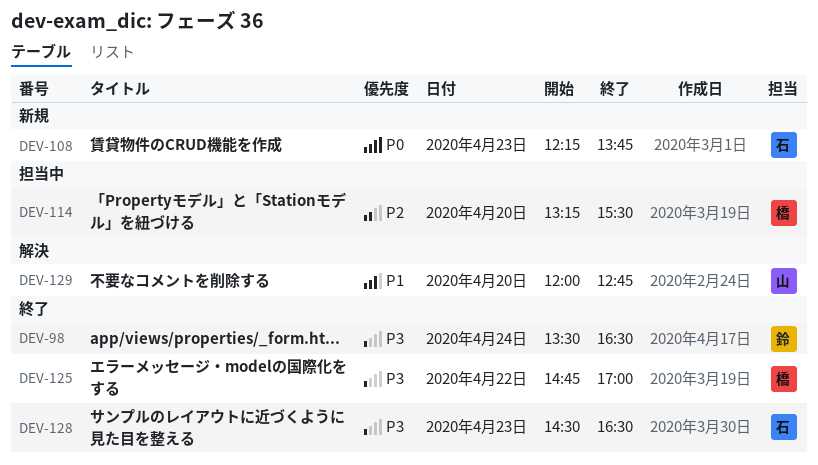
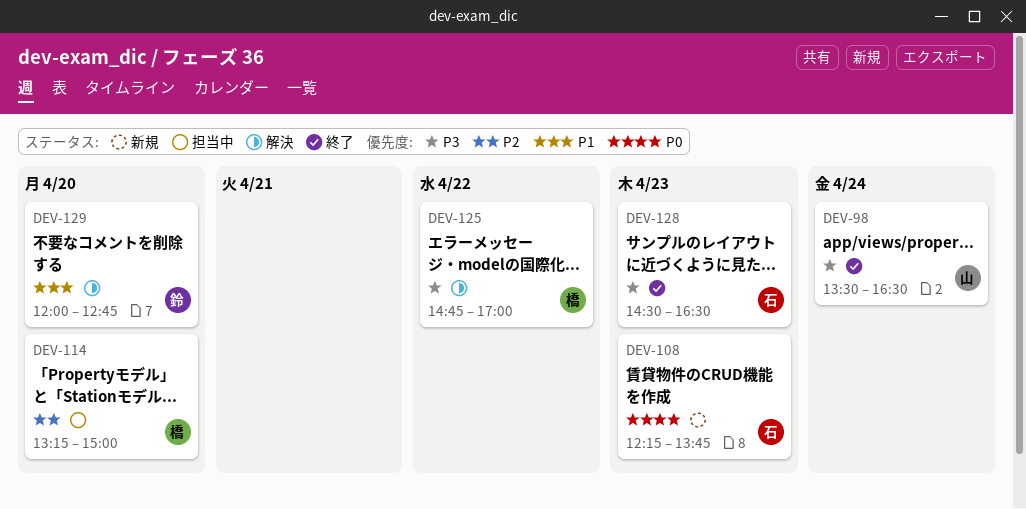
DEV-98, owner: 鈴 -> 山
DEV-114, ends: 15:30 -> 15:00
DEV-125, status: 終了 -> 解決
DEV-129, owner: 山 -> 鈴

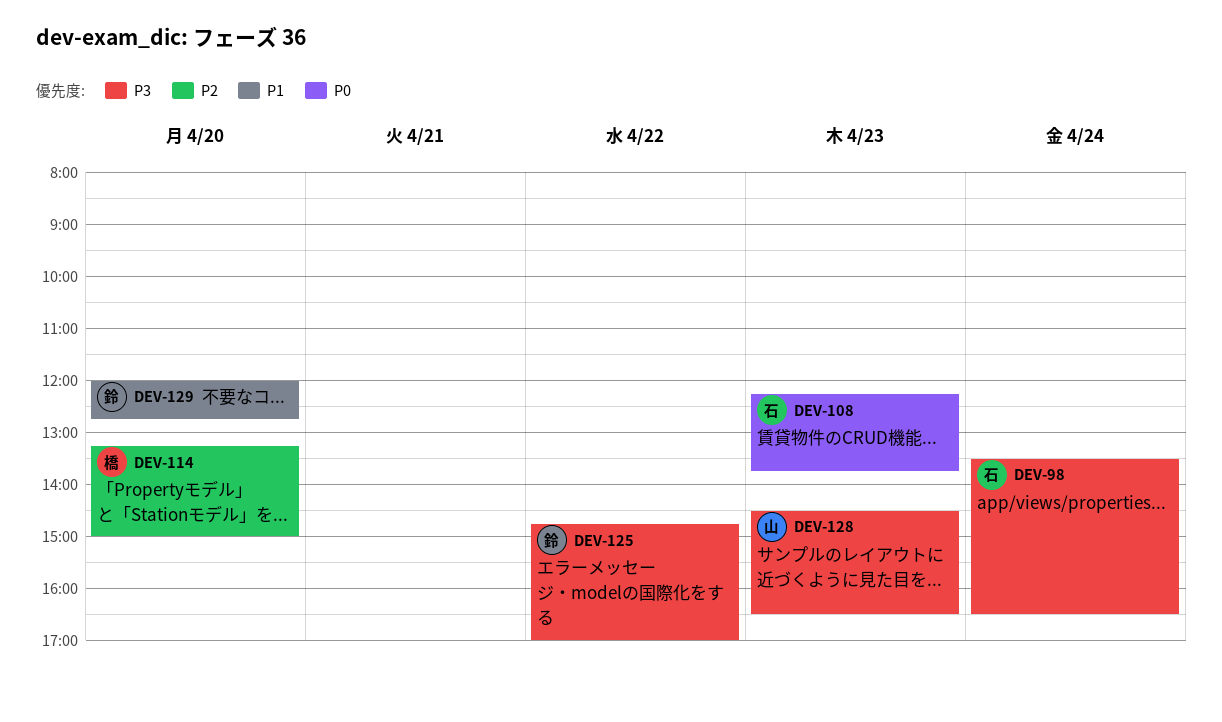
DEV-98, owner: 山 -> 石
DEV-125, owner: 橋 -> 鈴
DEV-128, owner: 石 -> 山

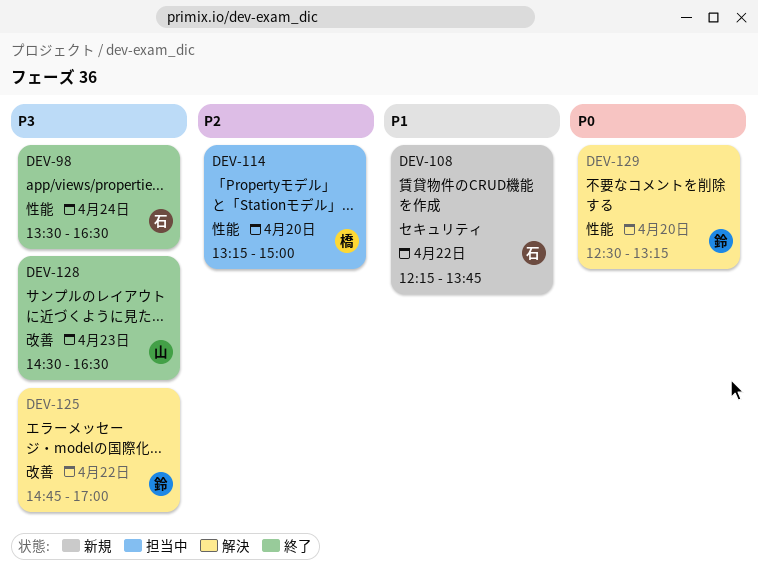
DEV-108, priority: P0 -> P1
DEV-108, day: Apr 23 -> Apr 22
DEV-129, priority: P1 -> P0
DEV-129, begins: 12:00 -> 12:30
DEV-129, ends: 12:45 -> 13:15

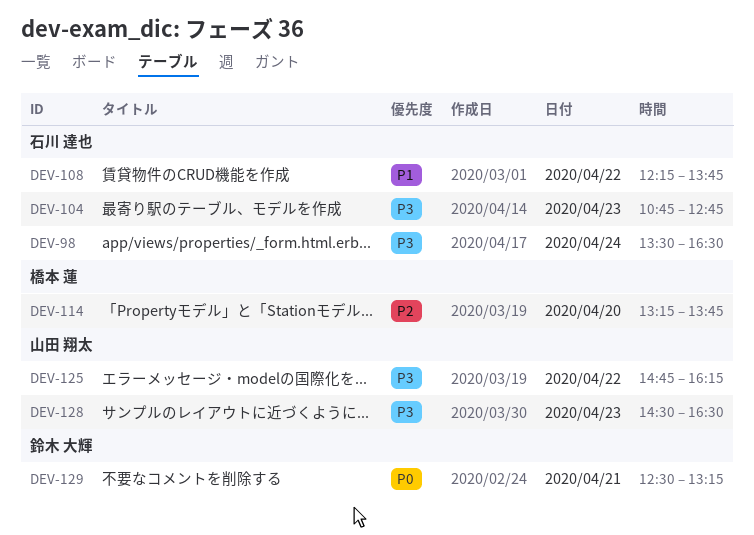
DEV-104: none -> present
DEV-114, ends: 15:00 -> 13:45
DEV-125, owner: 鈴木 大輝 -> 山田 翔太
DEV-125, ends: 17:00 -> 16:15
DEV-129, day: Apr 20 -> Apr 21

